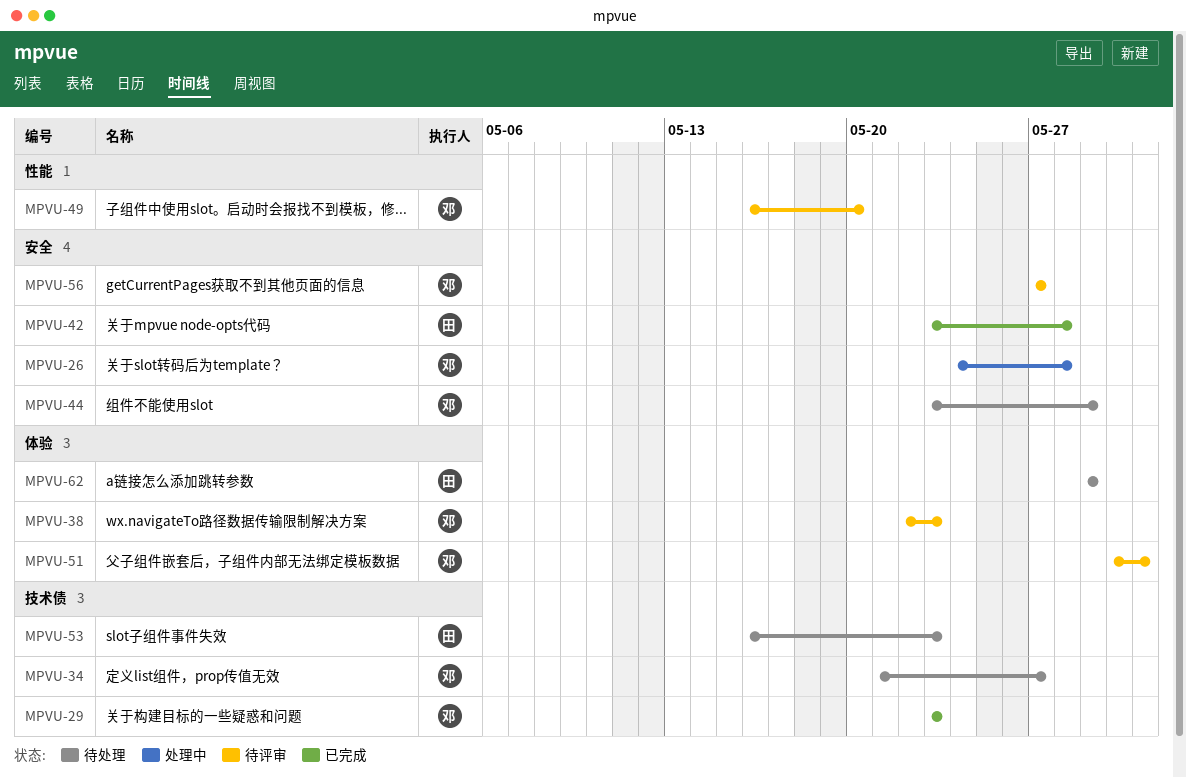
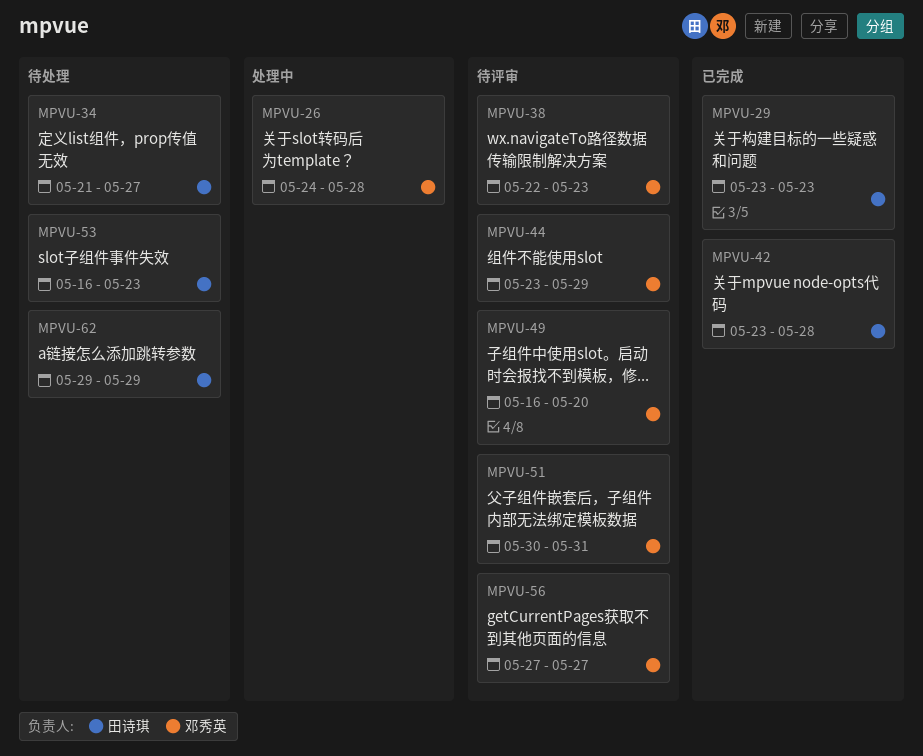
MPVU-29, owner: 邓秀英 -> 田诗琪
MPVU-34, owner: 邓秀英 -> 田诗琪
MPVU-44, status: 待处理 -> 待评审

